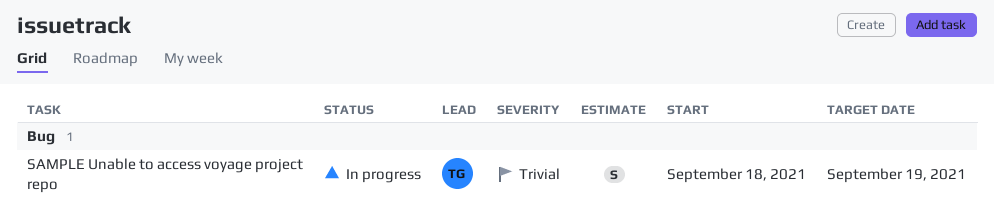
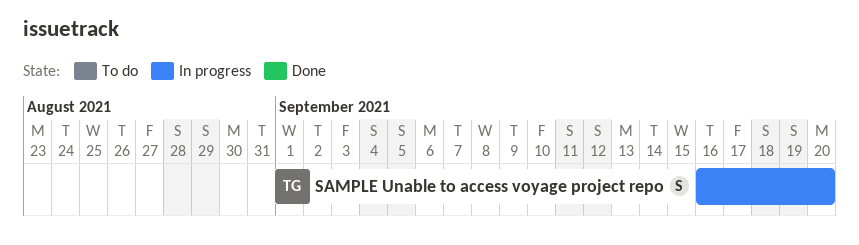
SAMPLE Unable to access voyage project repo, start: Sep 18 -> Sep 16
SAMPLE Unable to access voyage project repo, due: Sep 19 -> Sep 20

